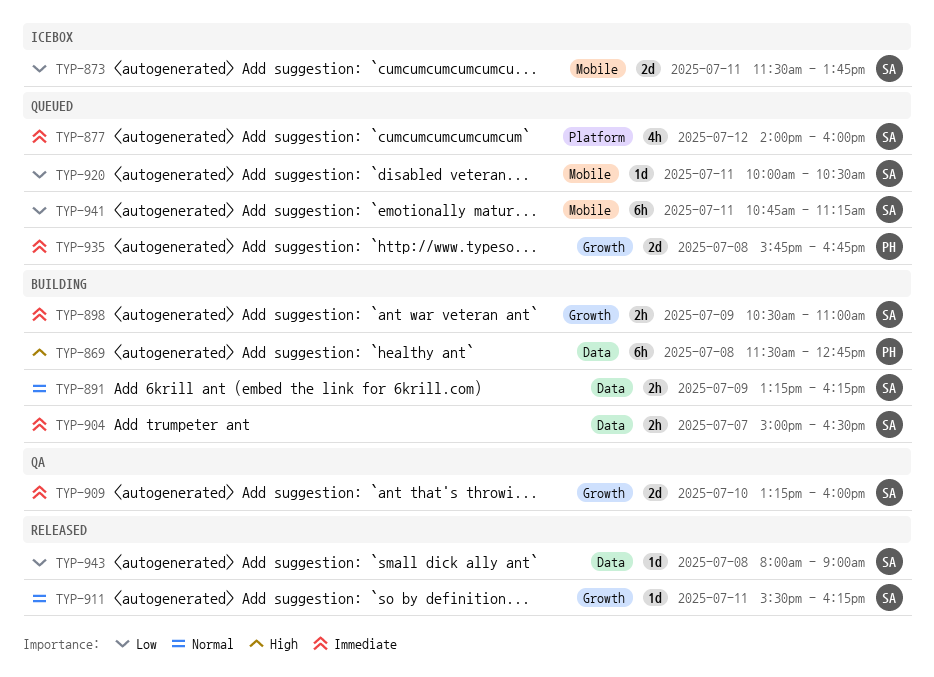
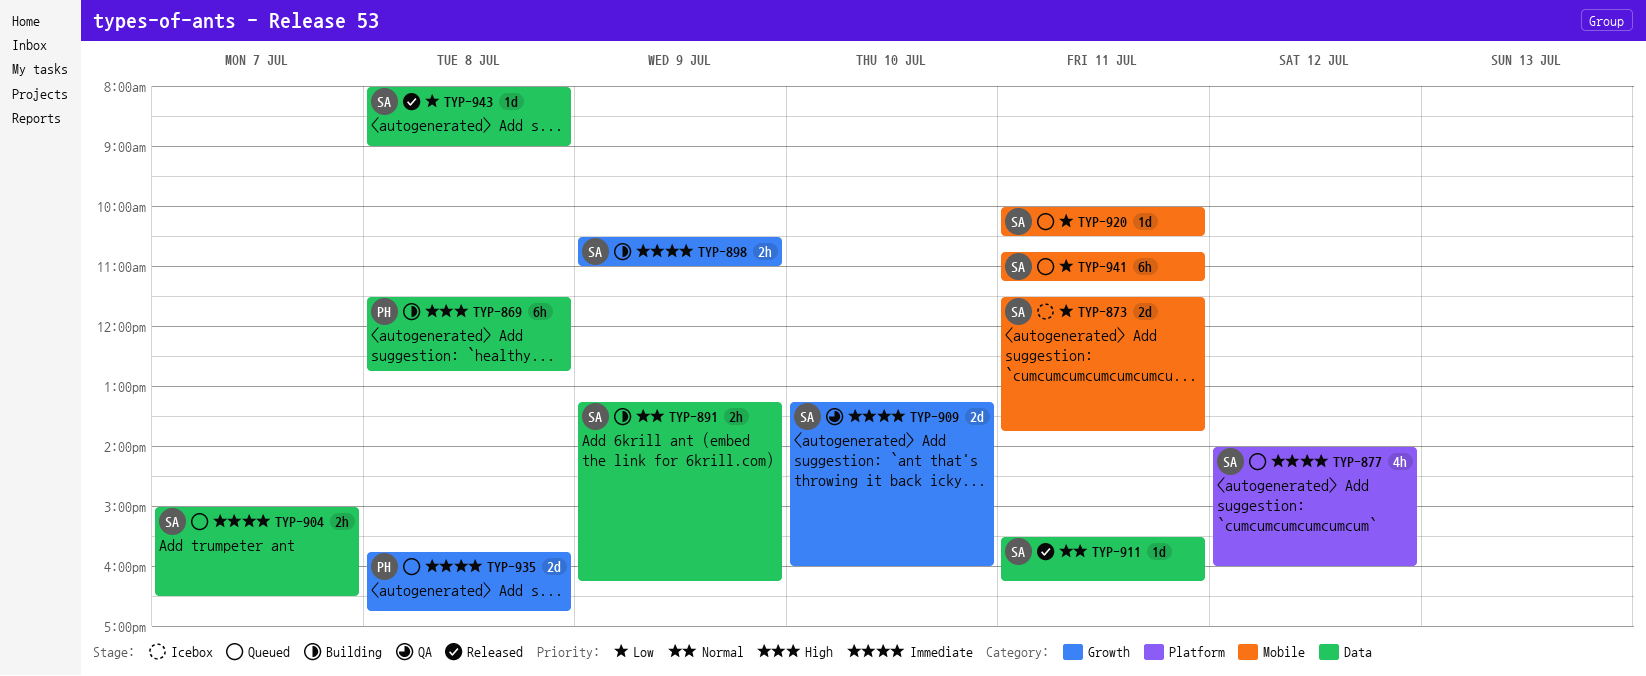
TYP-904, status: Building -> Queued
TYP-911, label: Growth -> Data

